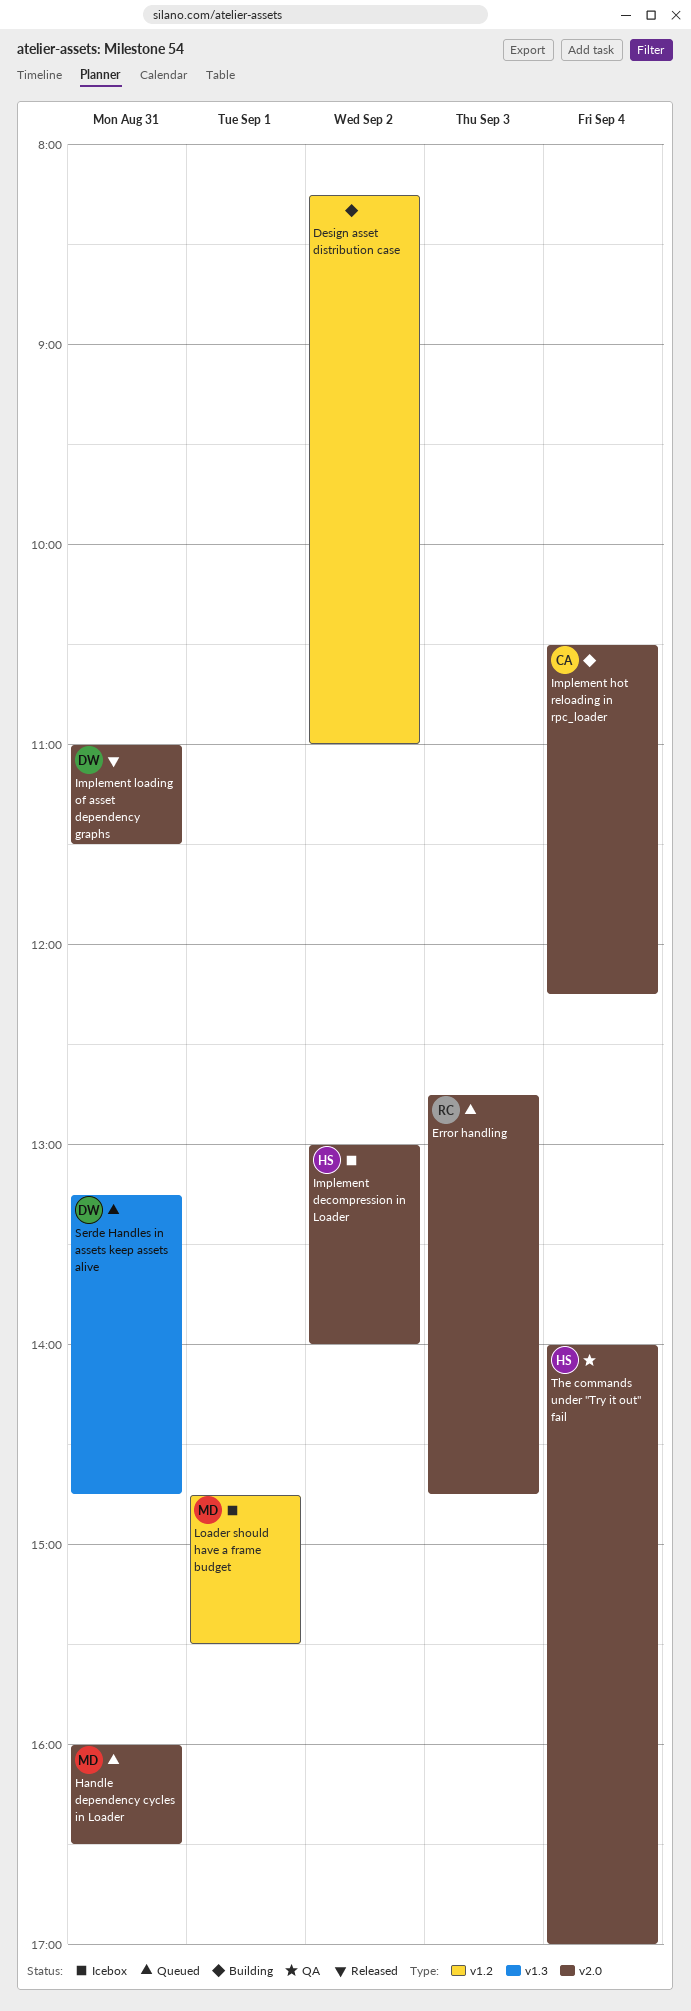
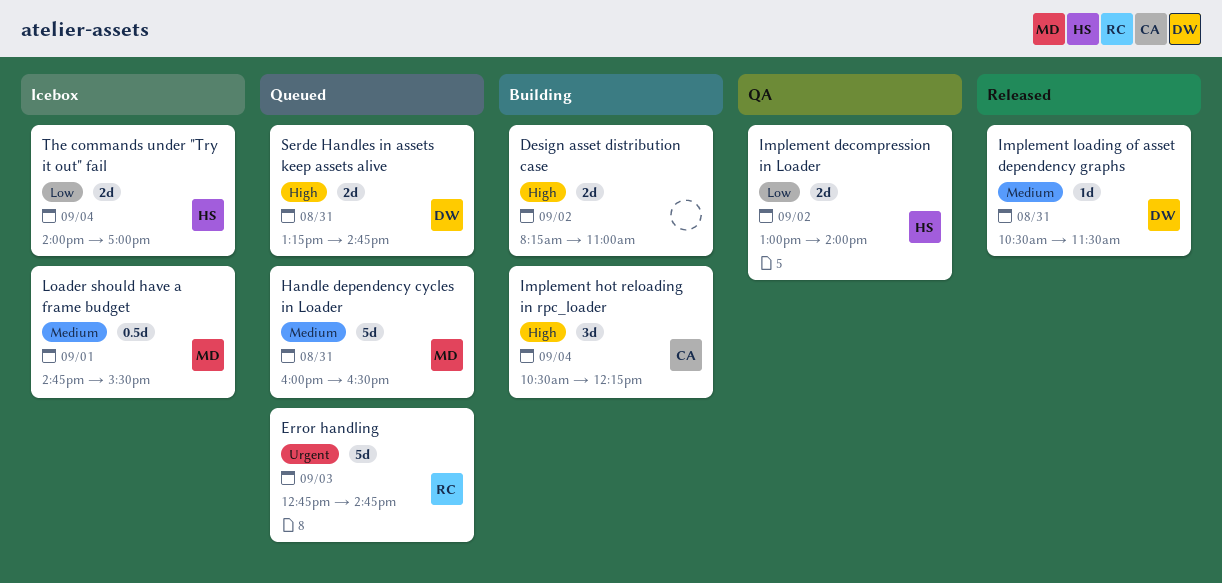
Implement decompression in Loader, status: Icebox -> QA
Implement loading of asset dependency graphs, begins: 11:00 -> 10:30
The commands under "Try it out" fail, status: QA -> Icebox

